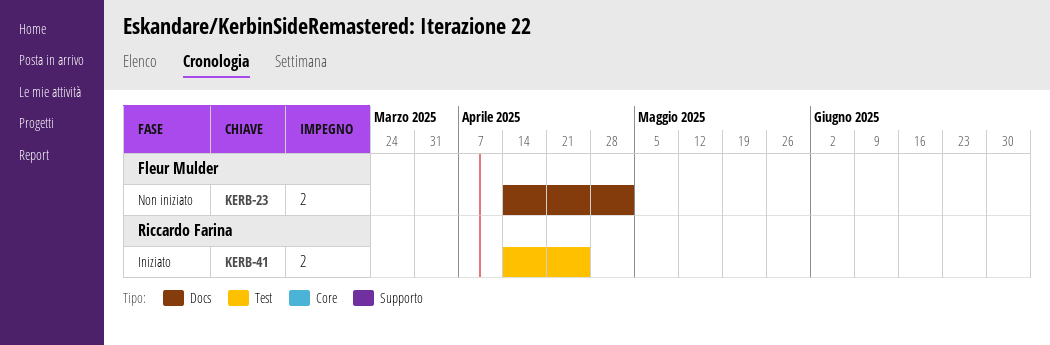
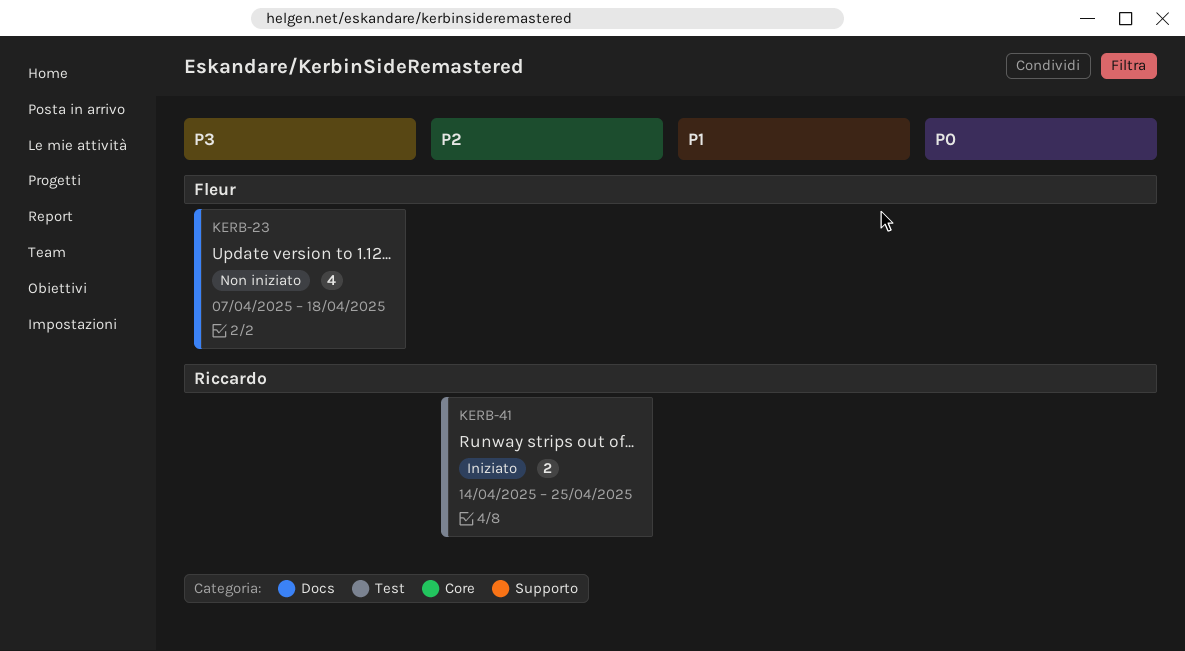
KERB-23, estimate: 2 -> 4
KERB-23, start: Apr 14 -> Apr 7
KERB-23, due: May 2 -> Apr 18

